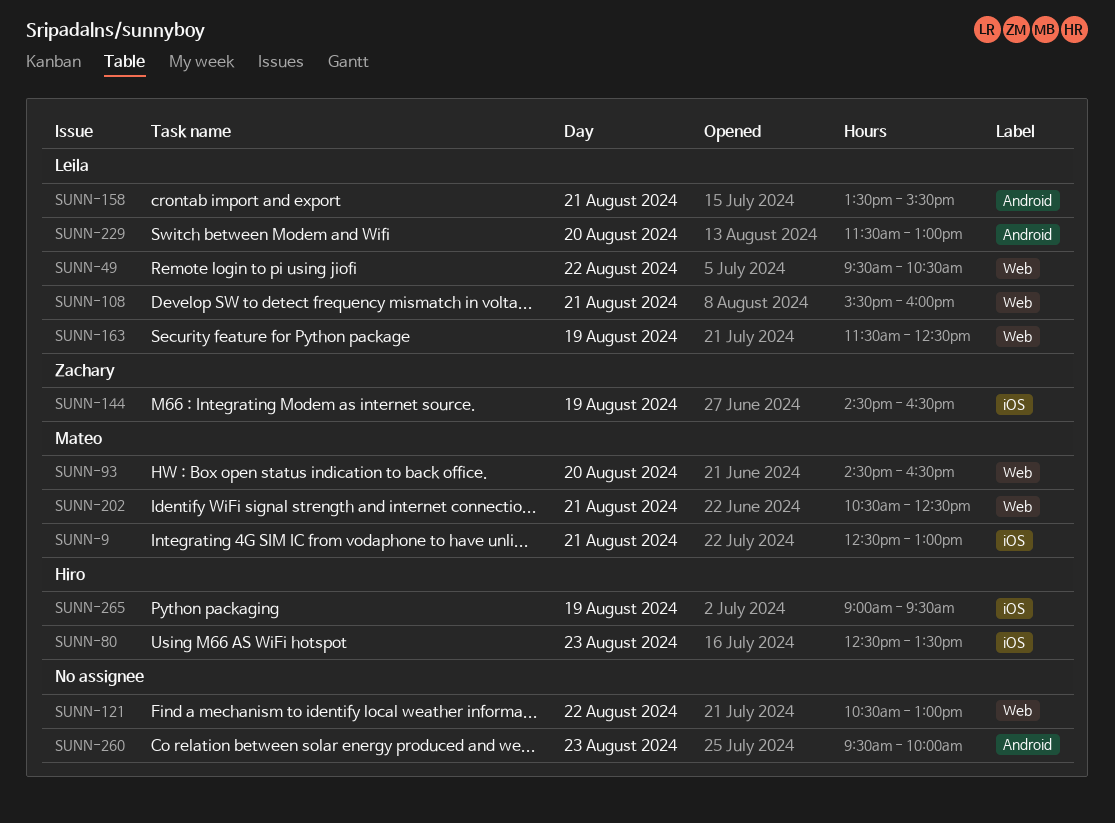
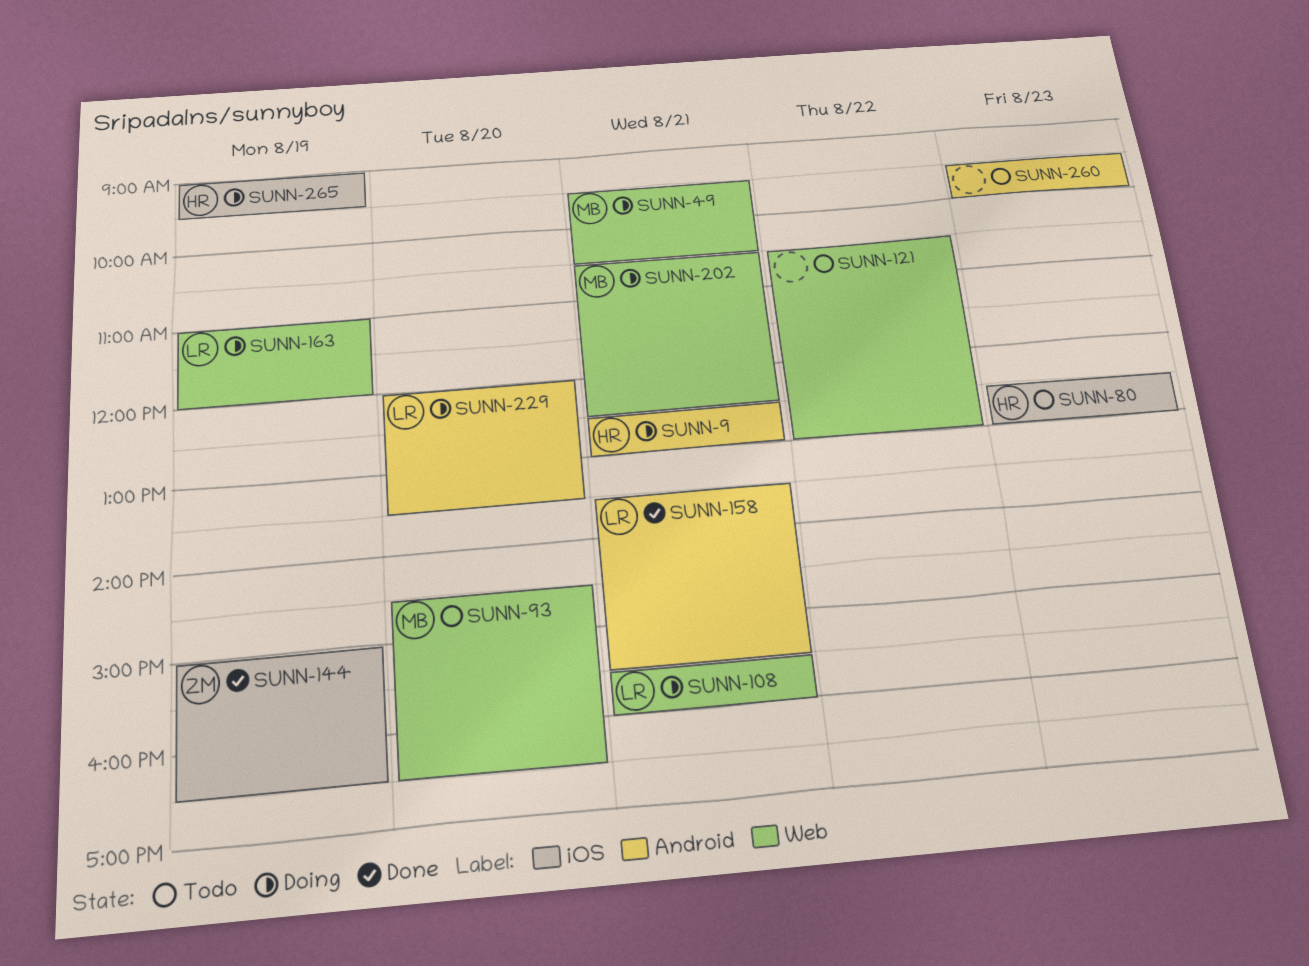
SUNN-9, owner: Mateo -> Hiro
SUNN-9, label: iOS -> Android
SUNN-49, owner: Leila -> Mateo
SUNN-49, day: Aug 22 -> Aug 21
SUNN-80, ends: 13:30 -> 13:00
SUNN-144, begins: 14:30 -> 15:00
SUNN-163, begins: 11:30 -> 11:00
SUNN-163, ends: 12:30 -> 12:00
SUNN-229, begins: 11:30 -> 12:00
SUNN-229, ends: 13:00 -> 13:30

